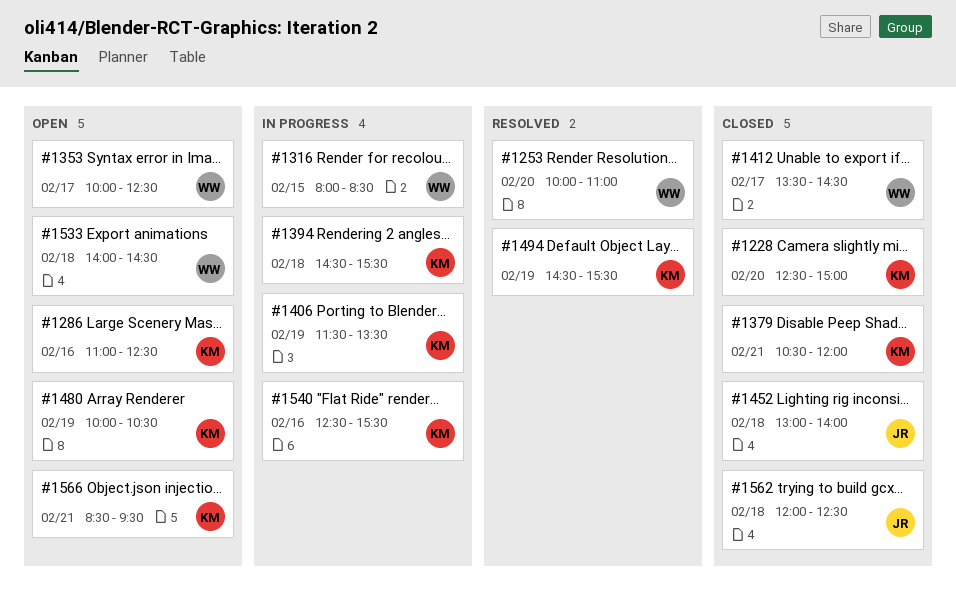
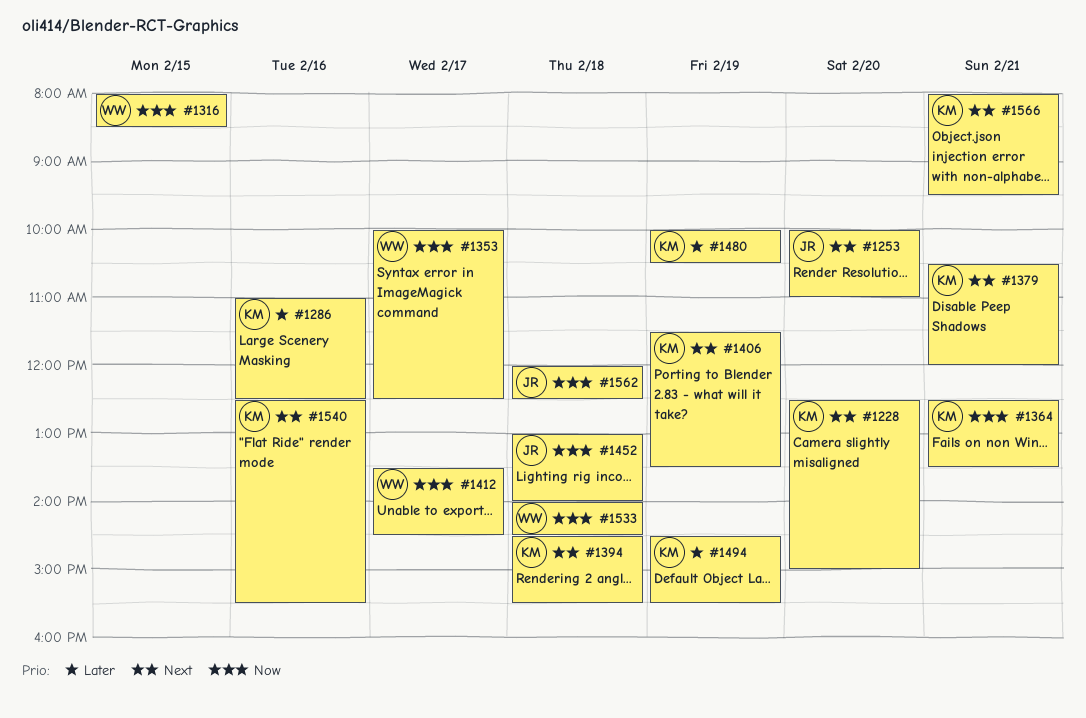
#1253, owner: WW -> JR
#1364: none -> present
#1566, begins: 08:30 -> 08:00

